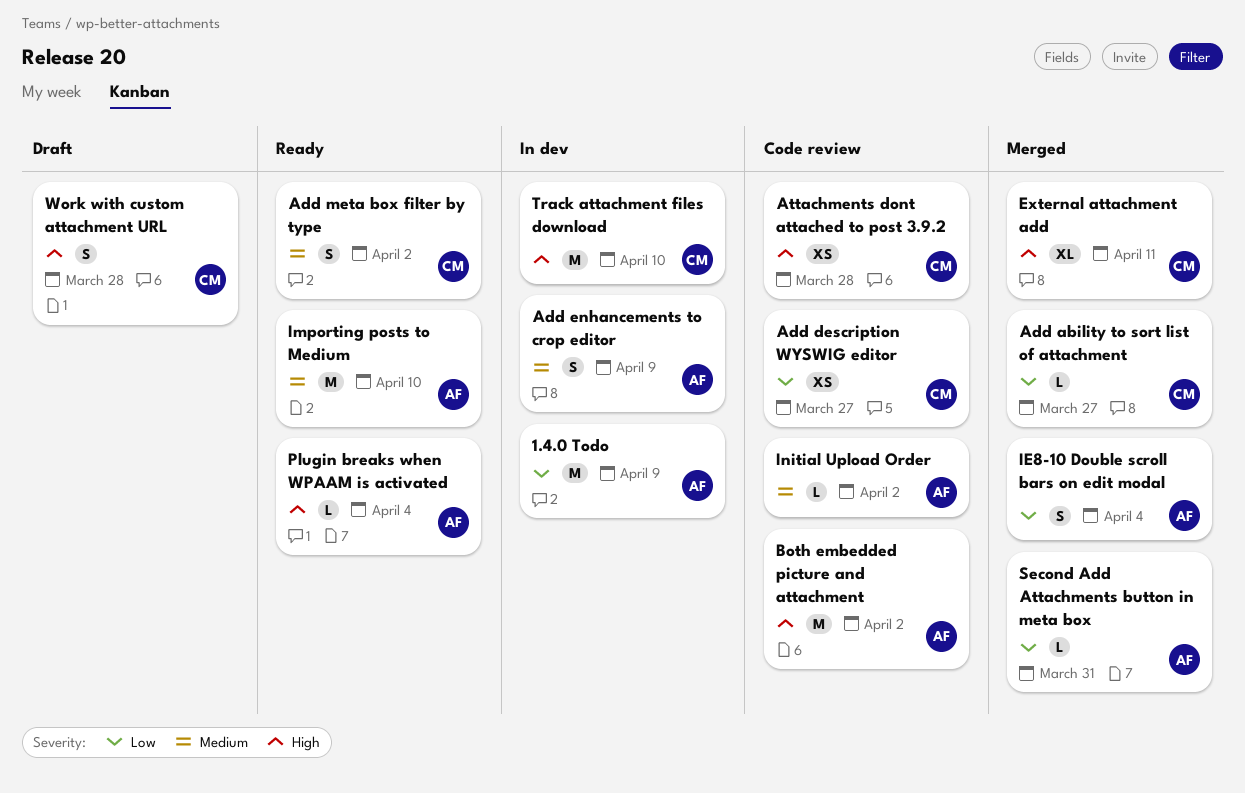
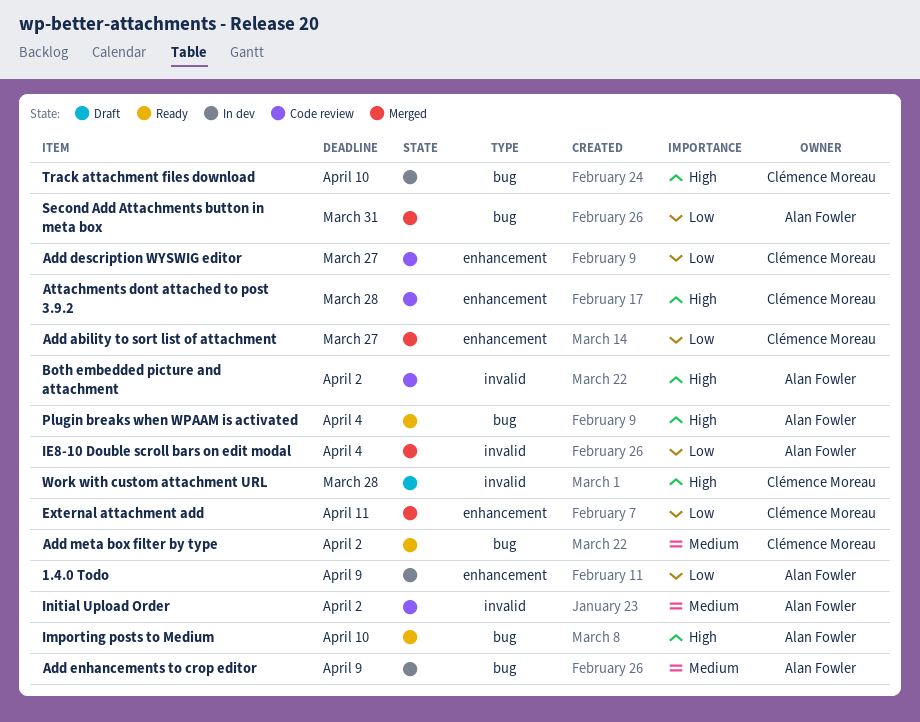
External attachment add, priority: High -> Low
Importing posts to Medium, priority: Medium -> High

